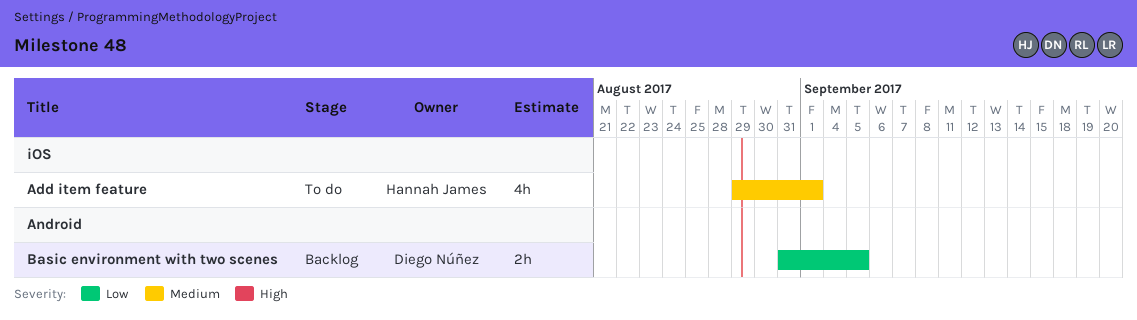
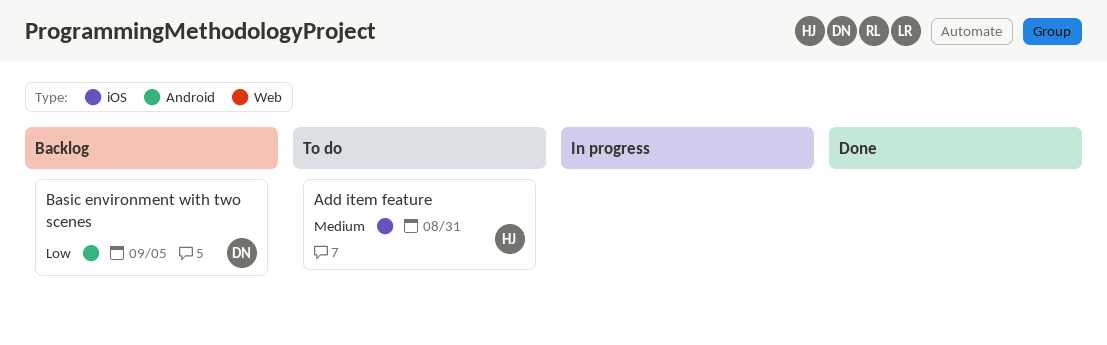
Add item feature, due: Sep 1 -> Aug 31

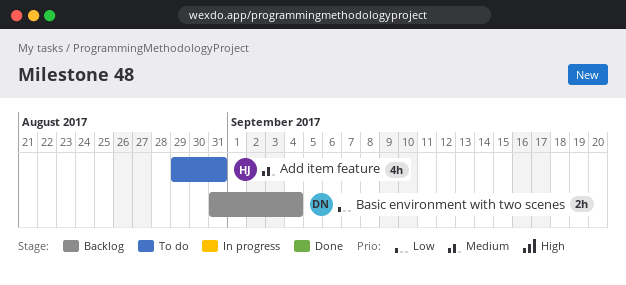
Basic environment with two scenes, due: Sep 5 -> Sep 4

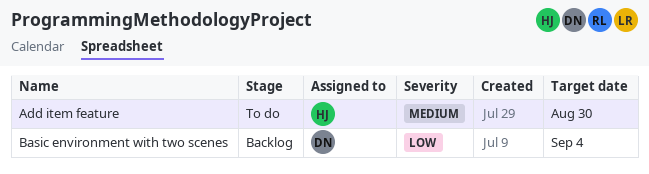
Add item feature, due: Aug 31 -> Aug 30

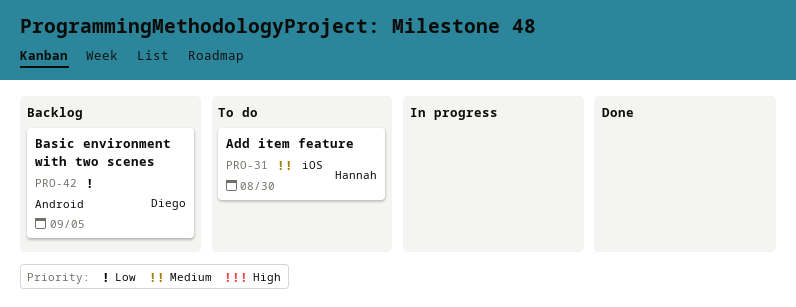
Basic environment with two scenes, due: Sep 4 -> Sep 5

